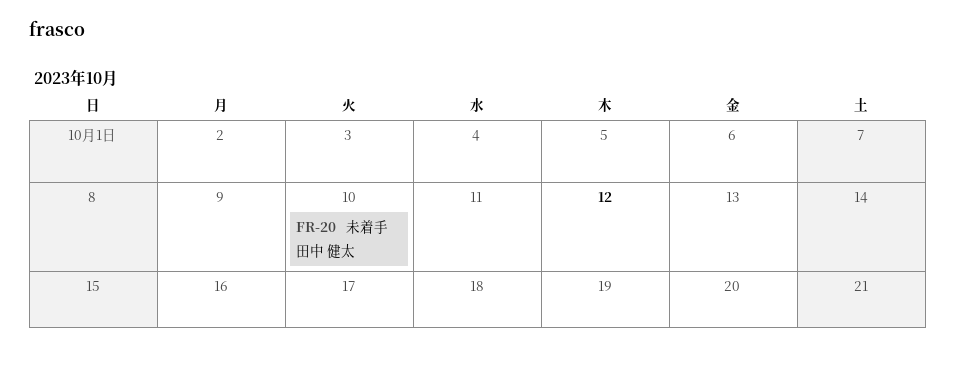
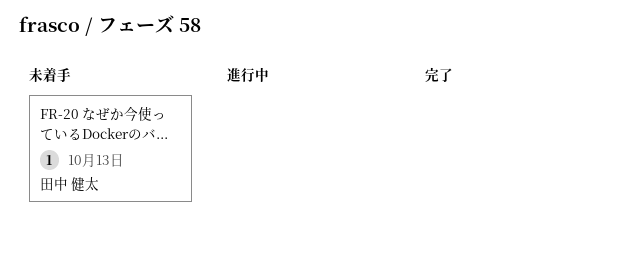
FR-20, due: Oct 10 -> Oct 13

